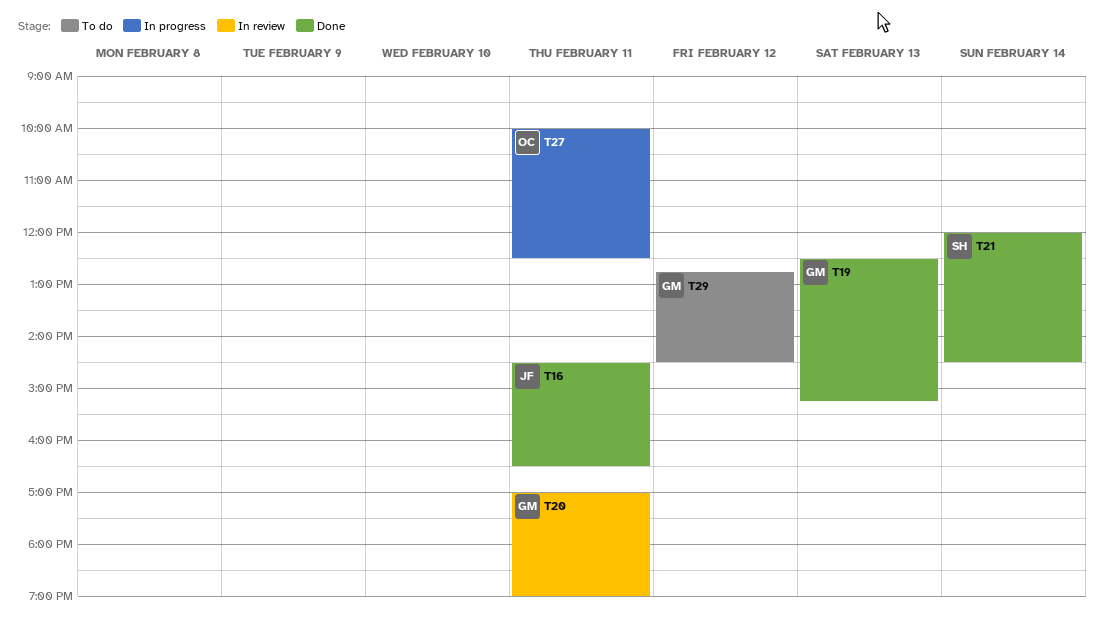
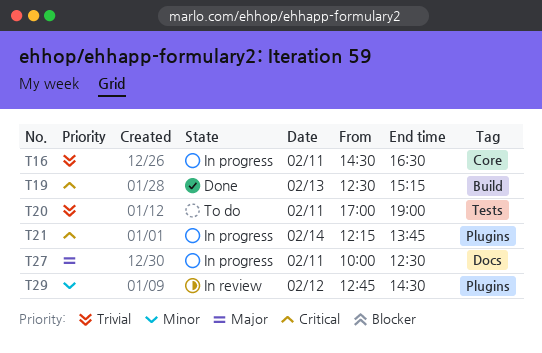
T16, status: Done -> In progress
T20, status: In review -> To do
T21, status: Done -> In progress
T21, begins: 12:00 -> 12:15
T21, ends: 14:30 -> 13:45
T29, status: To do -> In review

